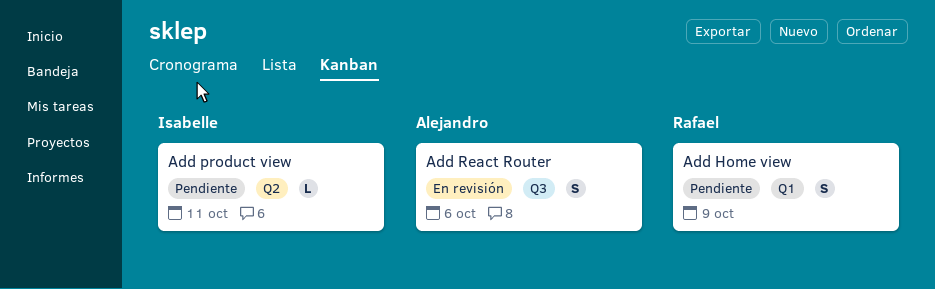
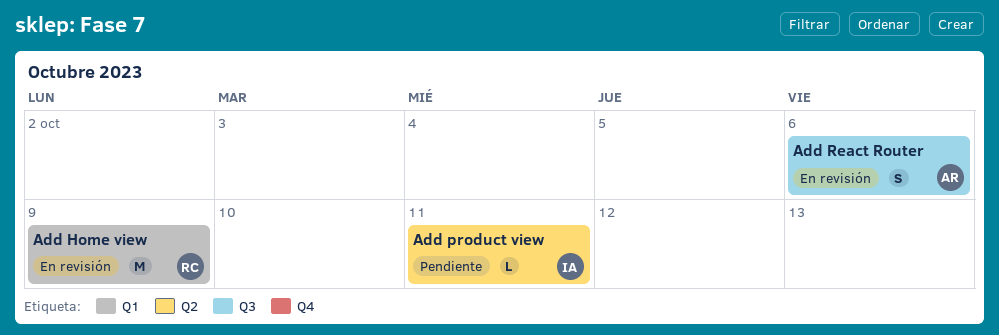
Add Home view, status: Pendiente -> En revisión
Add Home view, estimate: S -> M

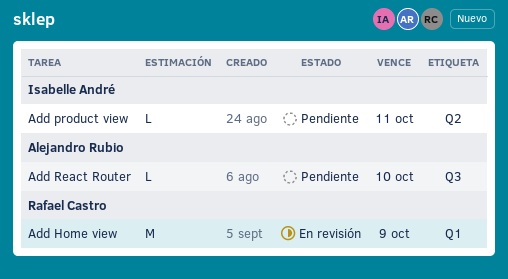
Add React Router, status: En revisión -> Pendiente
Add React Router, estimate: S -> L
Add React Router, due: Oct 6 -> Oct 10

